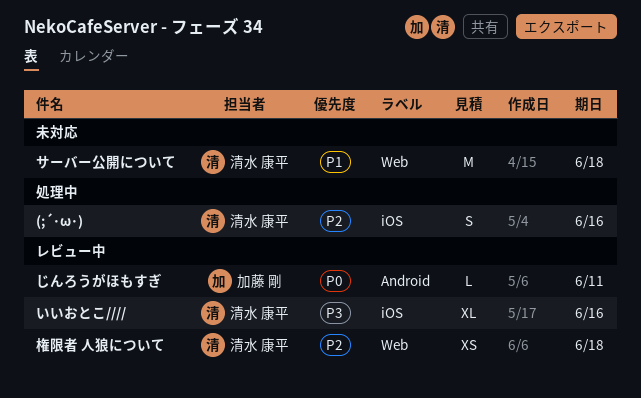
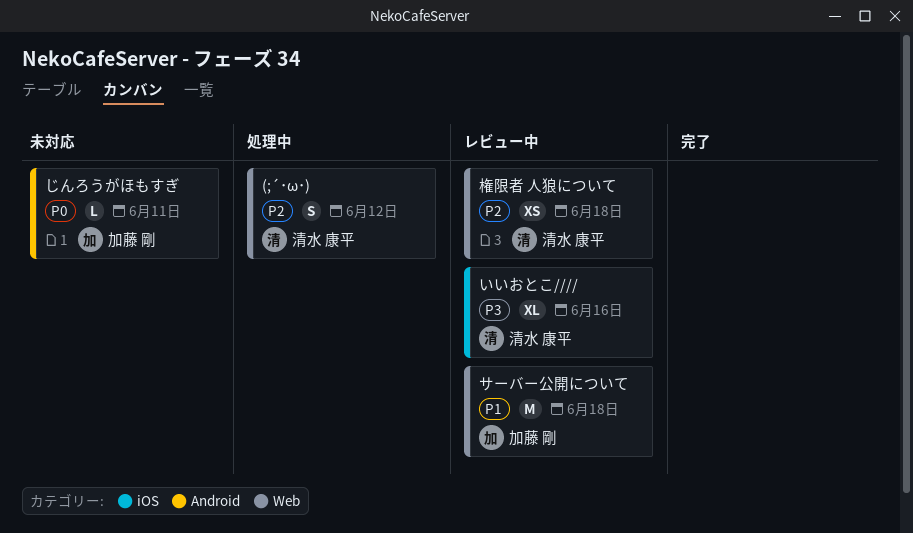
(;´･ω･), label: iOS -> Web
(;´･ω･), due: Jun 16 -> Jun 12
じんろうがほもすぎ, status: レビュー中 -> 未対応
サーバー公開について, status: 未対応 -> レビュー中
サーバー公開について, owner: 清水 康平 -> 加藤 剛

